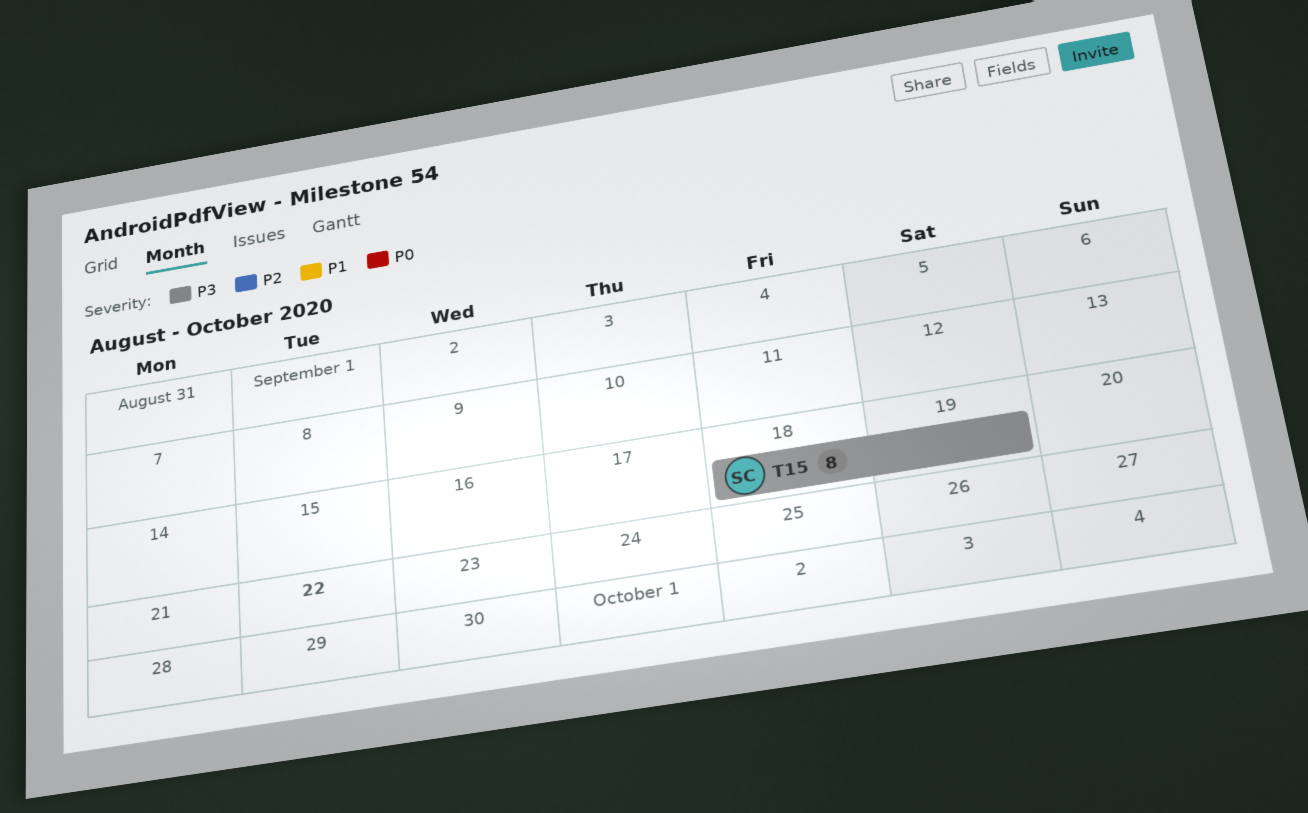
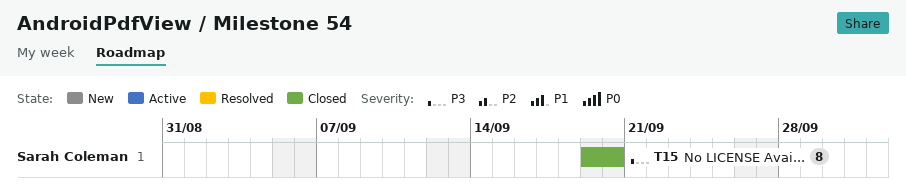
T15, start: Sep 18 -> Sep 19
T15, due: Sep 19 -> Sep 20

